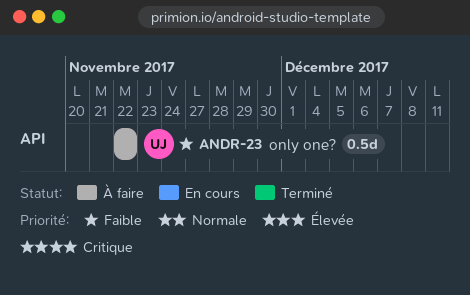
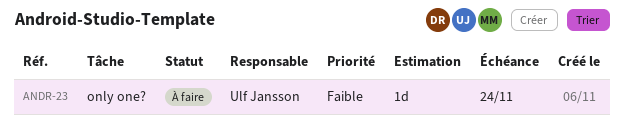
ANDR-23, estimate: 0.5d -> 1d
ANDR-23, due: Nov 22 -> Nov 24

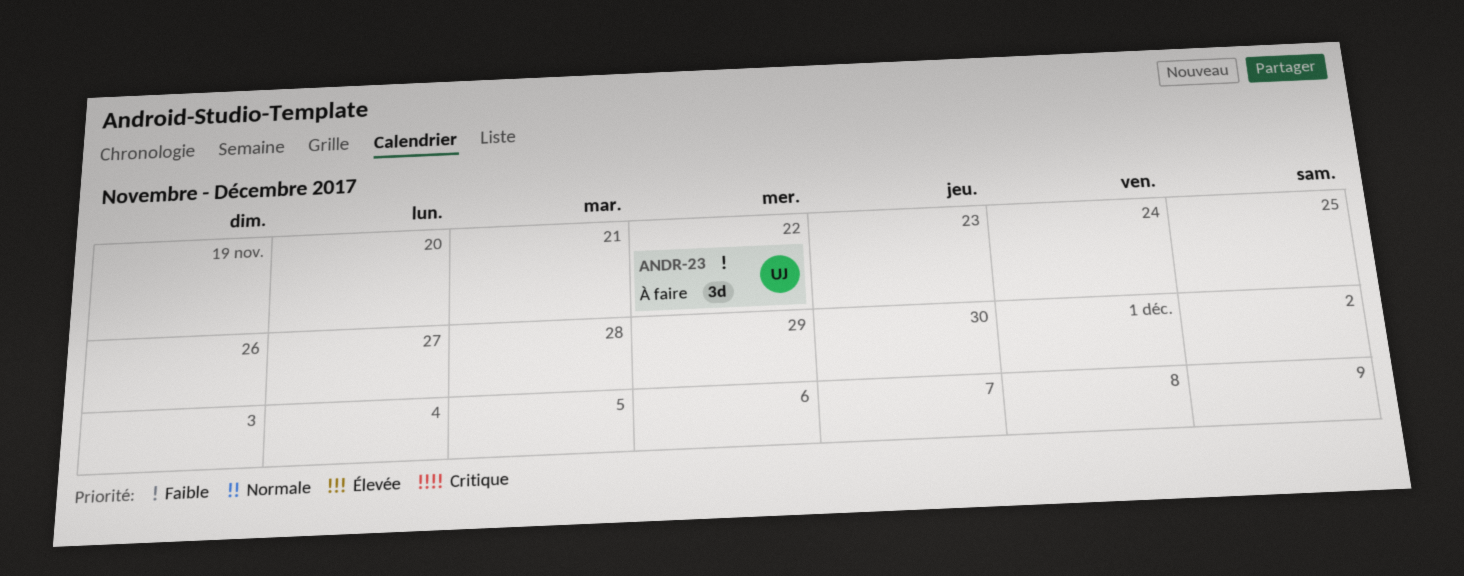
ANDR-23, estimate: 1d -> 3d
ANDR-23, due: Nov 24 -> Nov 22

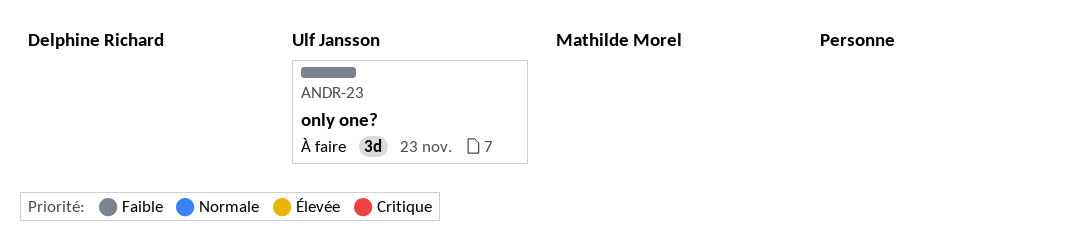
ANDR-23, due: Nov 22 -> Nov 23

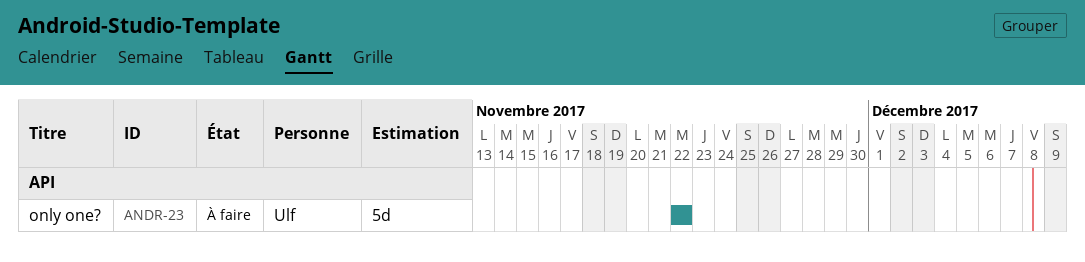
ANDR-23, estimate: 3d -> 5d
ANDR-23, due: Nov 23 -> Nov 22

